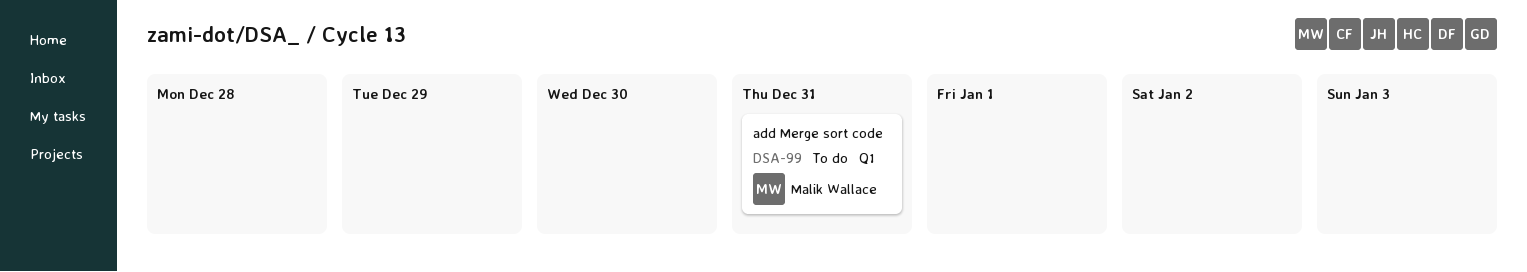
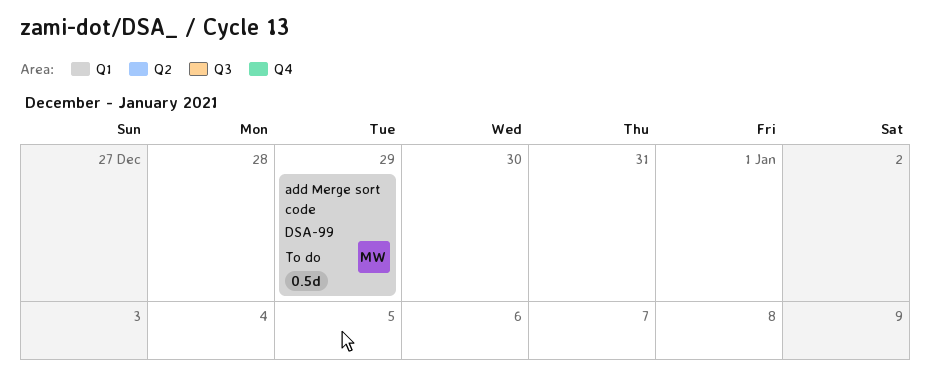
DSA-99, due: Dec 31 -> Dec 29

